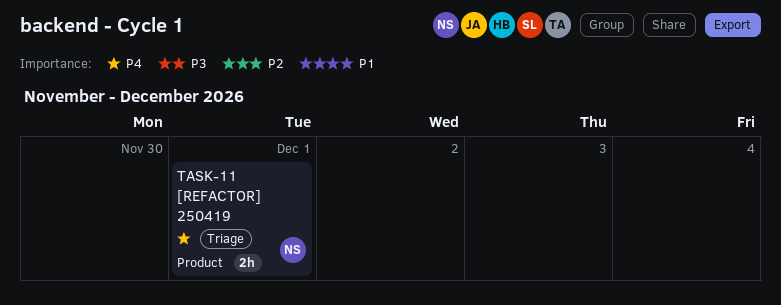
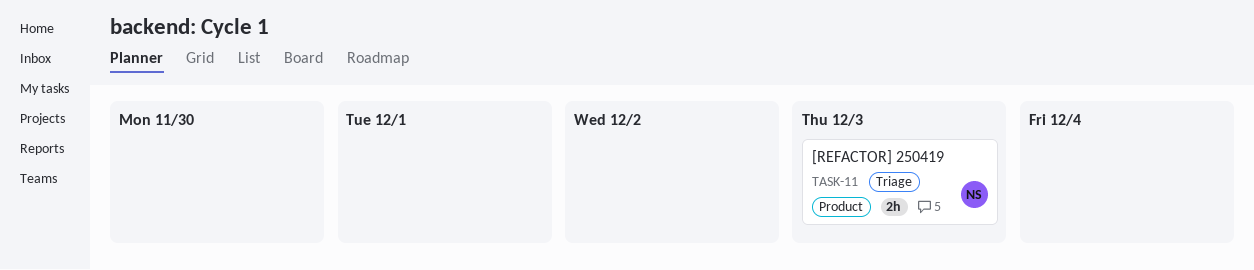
TASK-11, due: Dec 1 -> Dec 3

